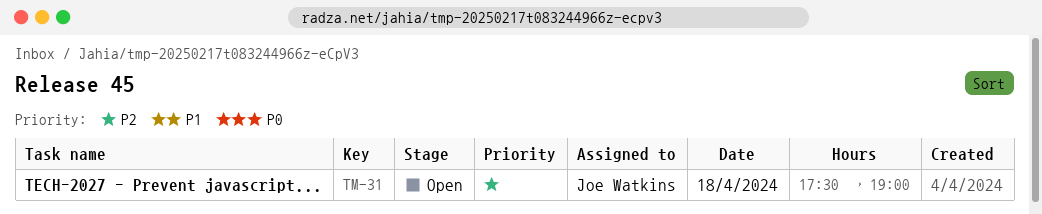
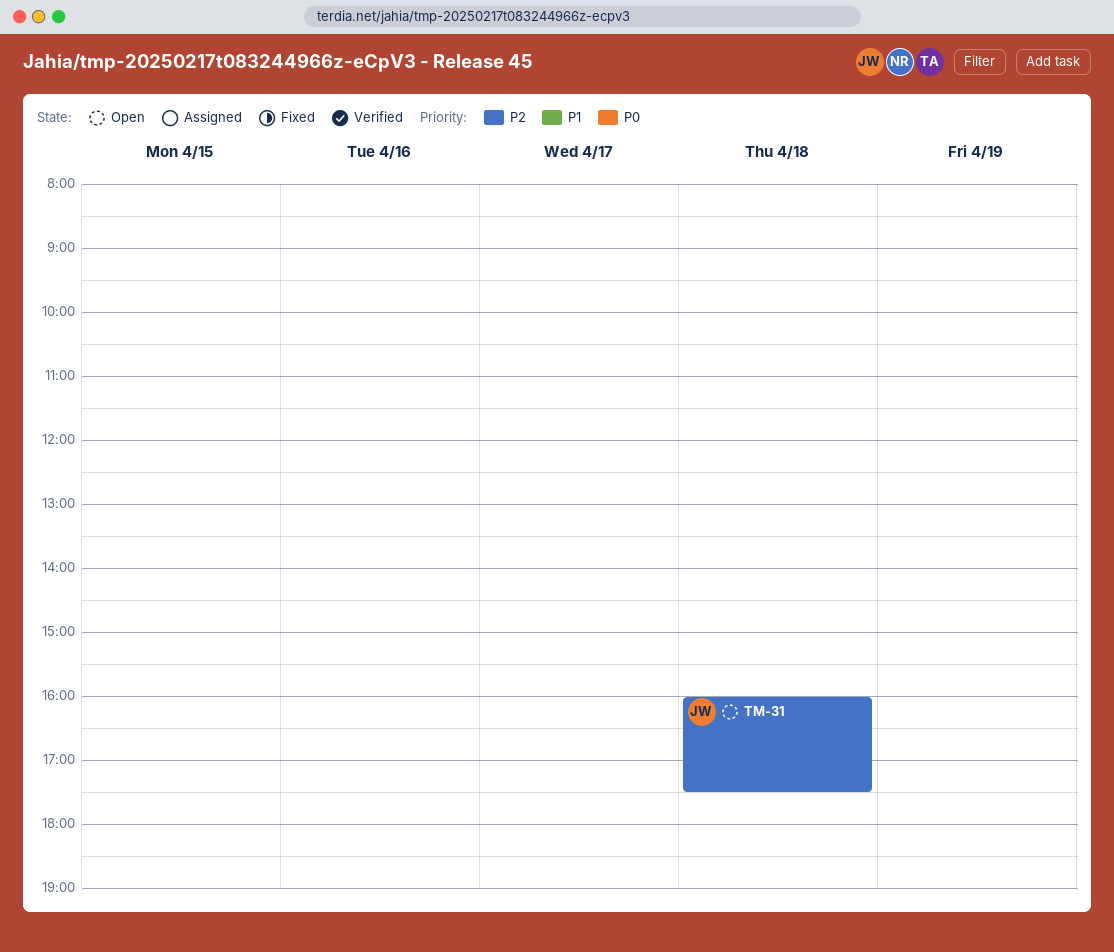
TM-31, begins: 17:30 -> 16:00
TM-31, ends: 19:00 -> 17:30

